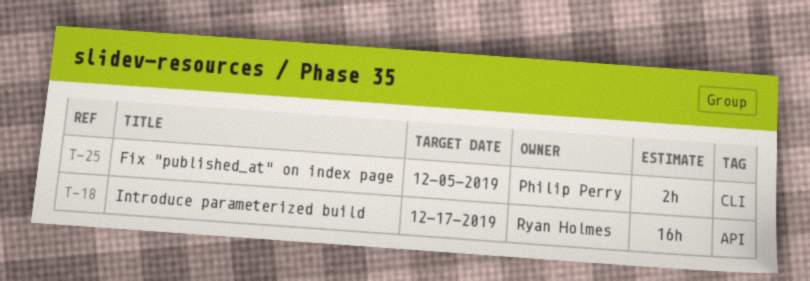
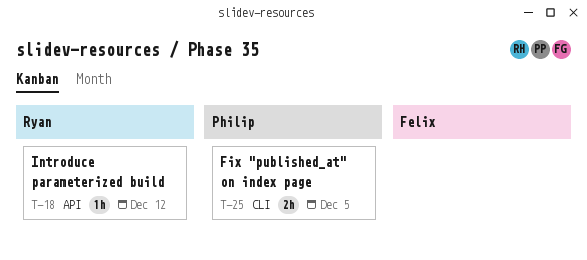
T-18, estimate: 16h -> 1h
T-18, due: Dec 17 -> Dec 12

